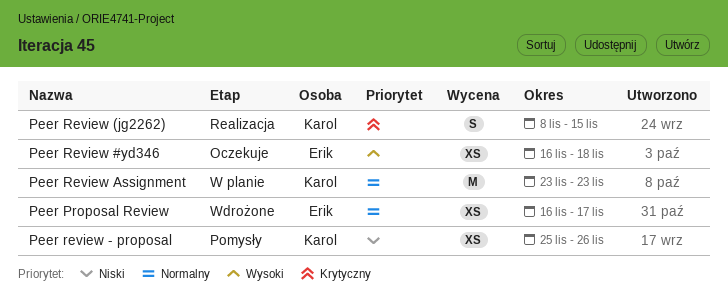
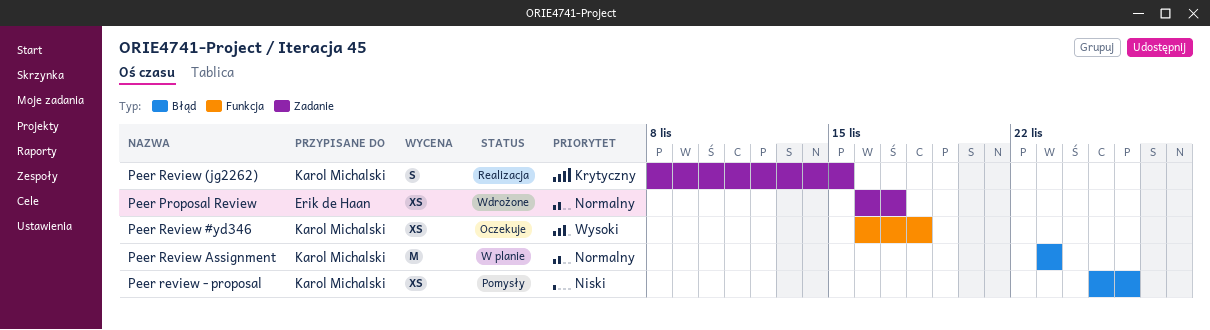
Peer Review #yd346, owner: Erik de Haan -> Karol Michalski

